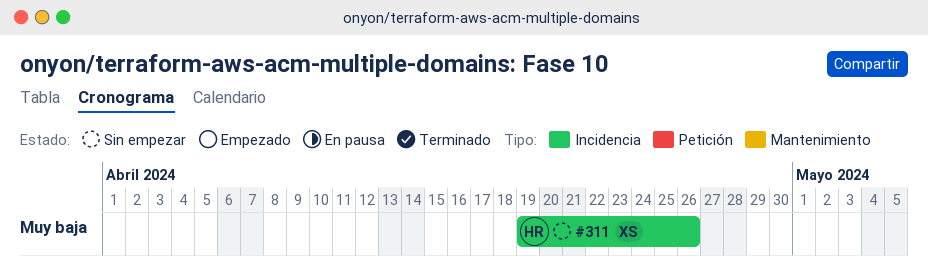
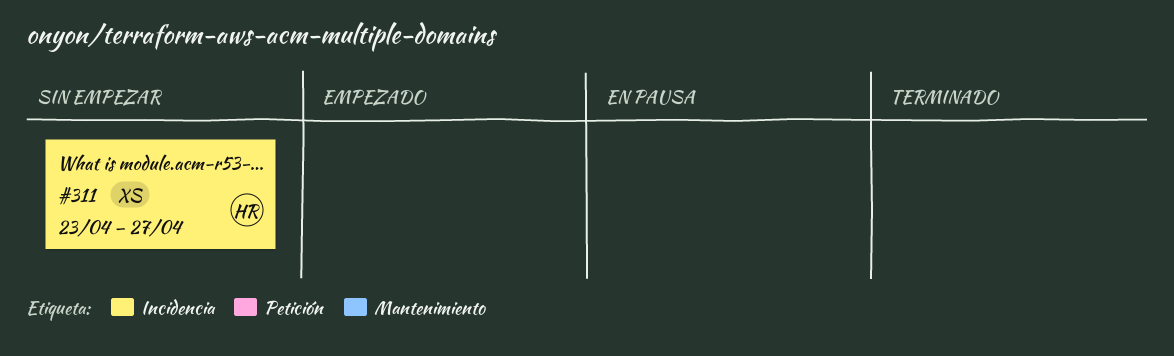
#311, start: Apr 19 -> Apr 23
#311, due: Apr 26 -> Apr 27

